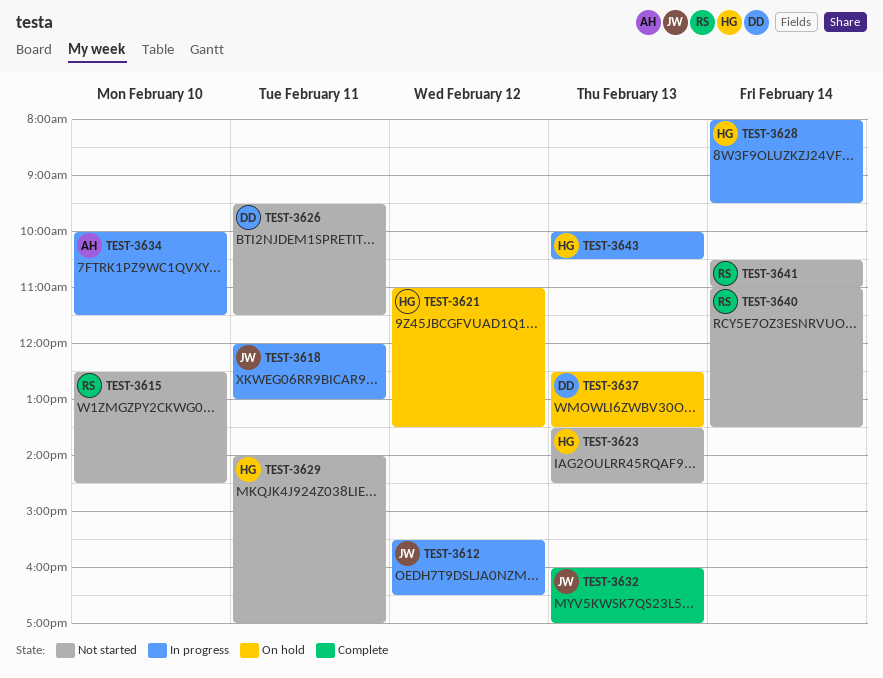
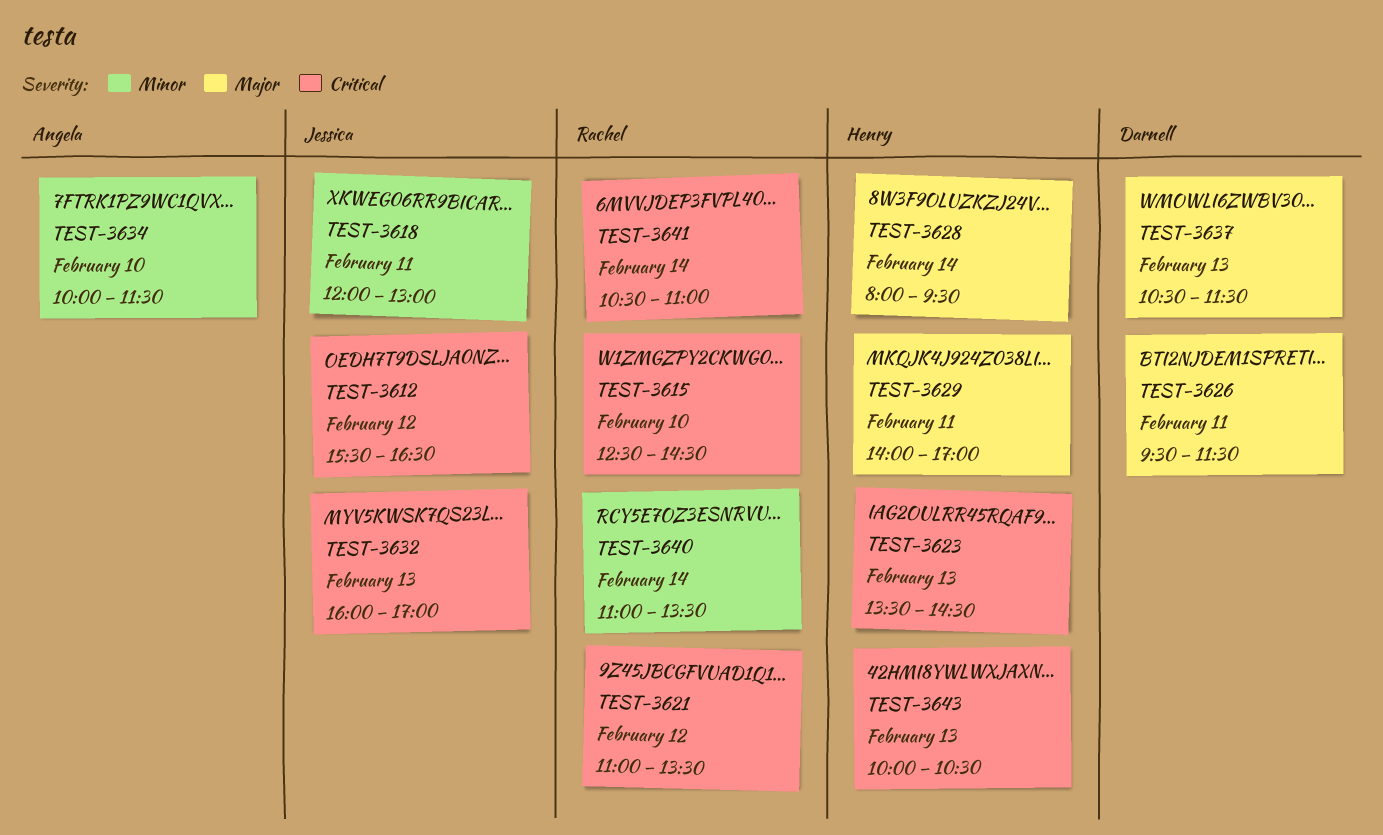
TEST-3621, owner: Henry -> Rachel
TEST-3637, begins: 12:30 -> 10:30
TEST-3637, ends: 13:30 -> 11:30

